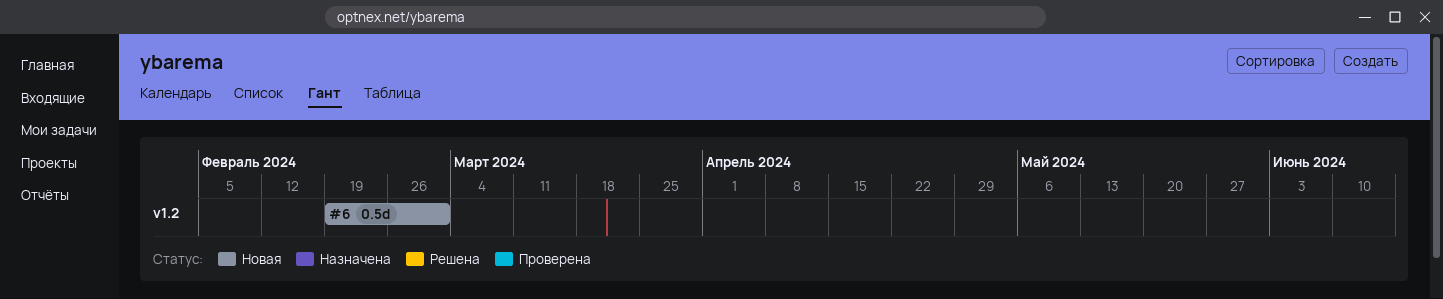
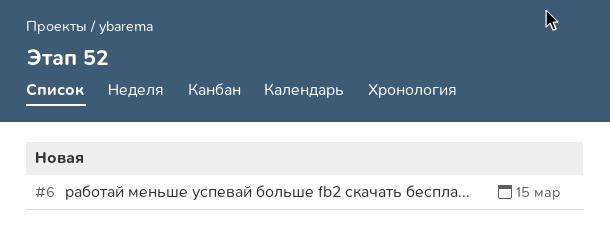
#6, due: Mar 1 -> Mar 15

